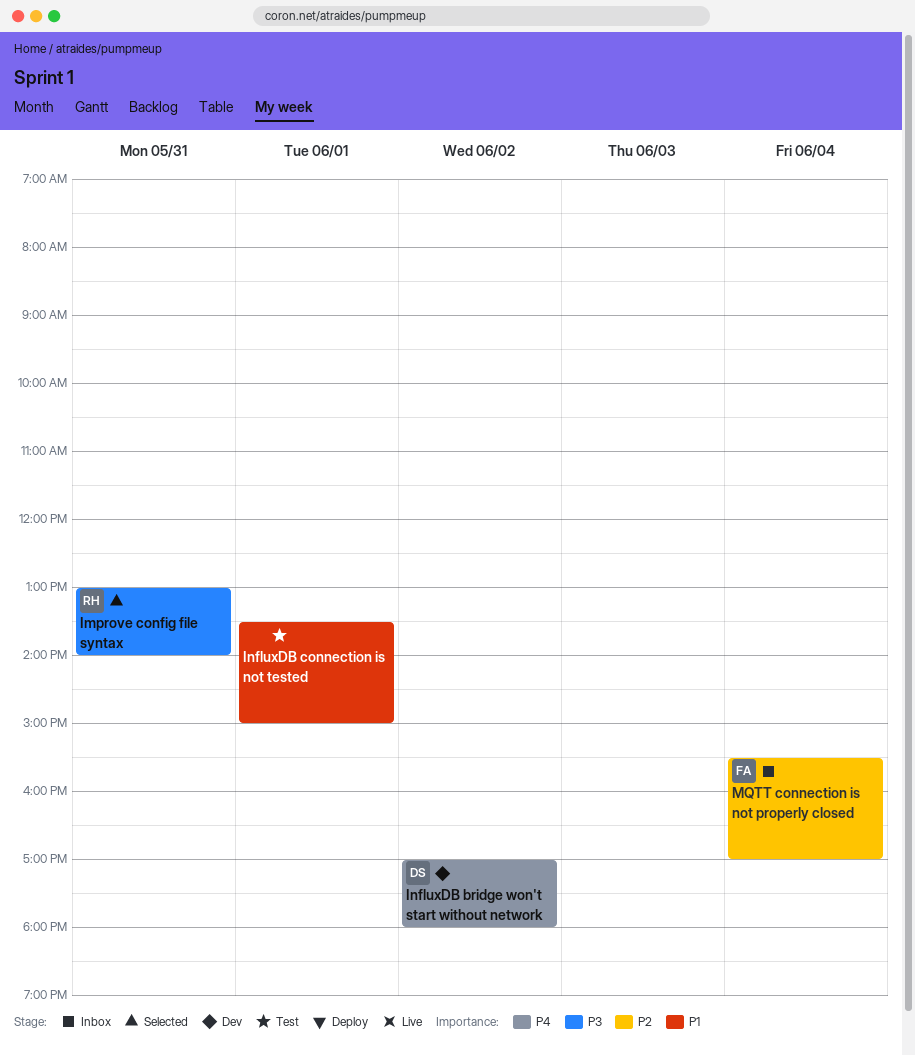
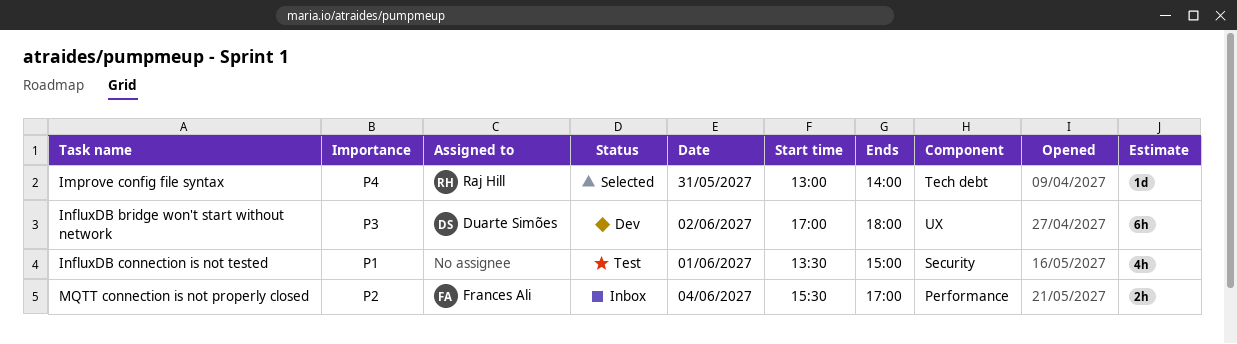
Improve config file syntax, priority: P3 -> P4
InfluxDB bridge won't start without network, priority: P4 -> P3

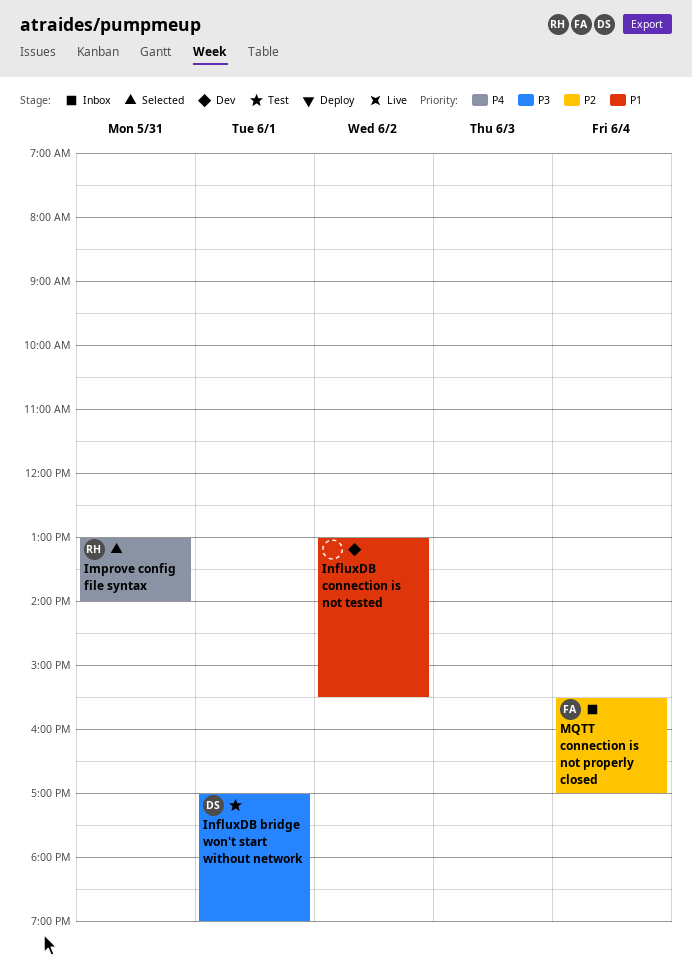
InfluxDB bridge won't start without network, status: Dev -> Test
InfluxDB bridge won't start without network, day: Jun 2 -> Jun 1
InfluxDB bridge won't start without network, ends: 18:00 -> 19:00
InfluxDB connection is not tested, status: Test -> Dev
InfluxDB connection is not tested, day: Jun 1 -> Jun 2
InfluxDB connection is not tested, begins: 13:30 -> 13:00
InfluxDB connection is not tested, ends: 15:00 -> 15:30

